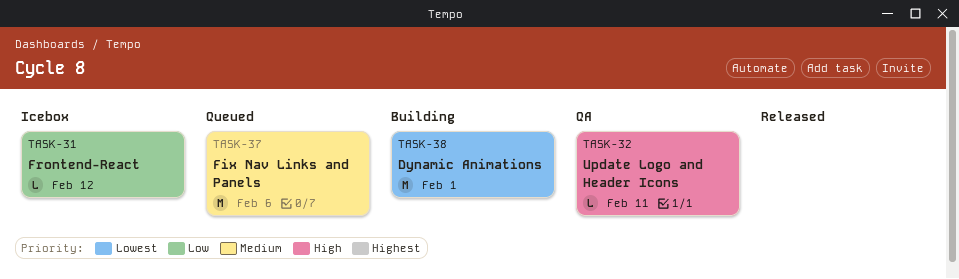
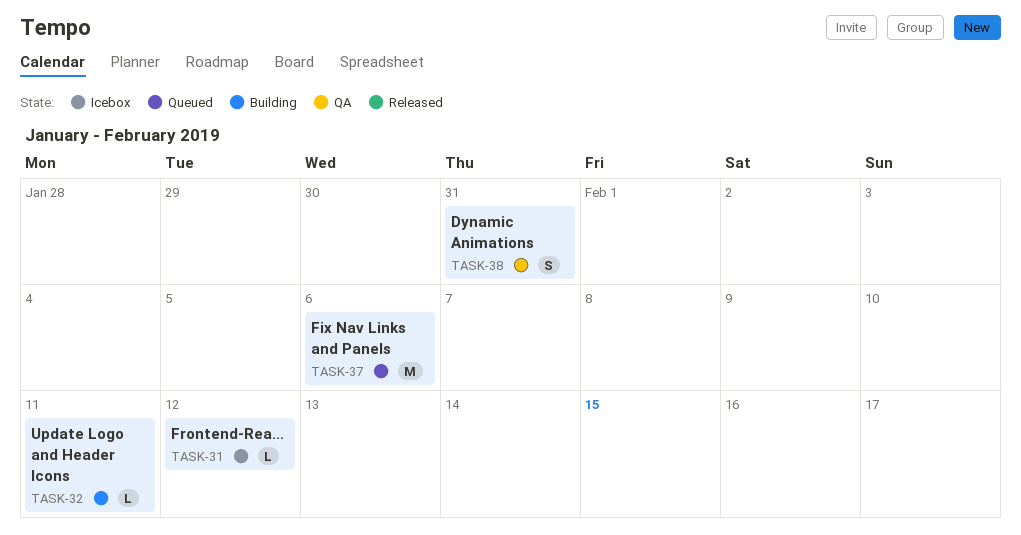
TASK-32, status: QA -> Building
TASK-38, status: Building -> QA
TASK-38, estimate: M -> S
TASK-38, due: Feb 1 -> Jan 31

